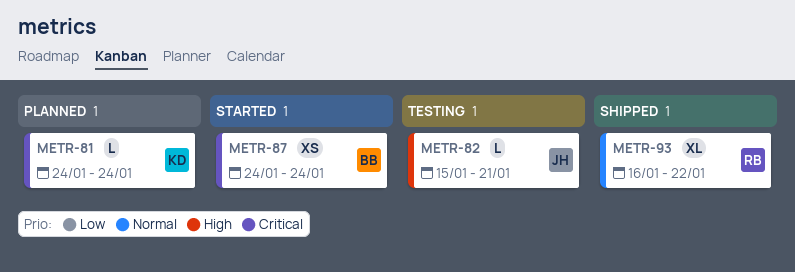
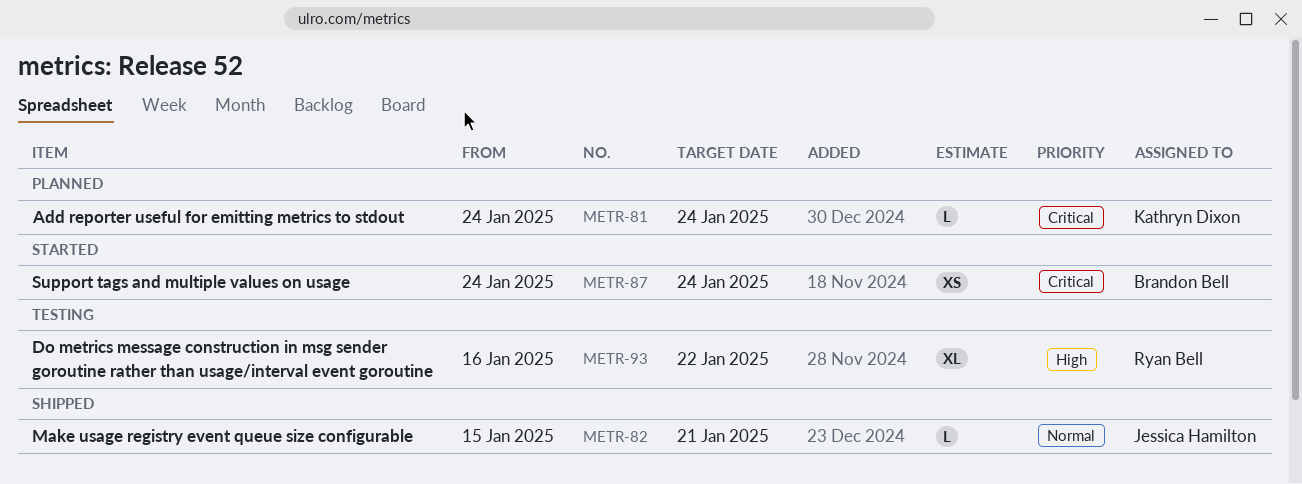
METR-82, status: Testing -> Shipped
METR-82, priority: High -> Normal
METR-93, status: Shipped -> Testing
METR-93, priority: Normal -> High

